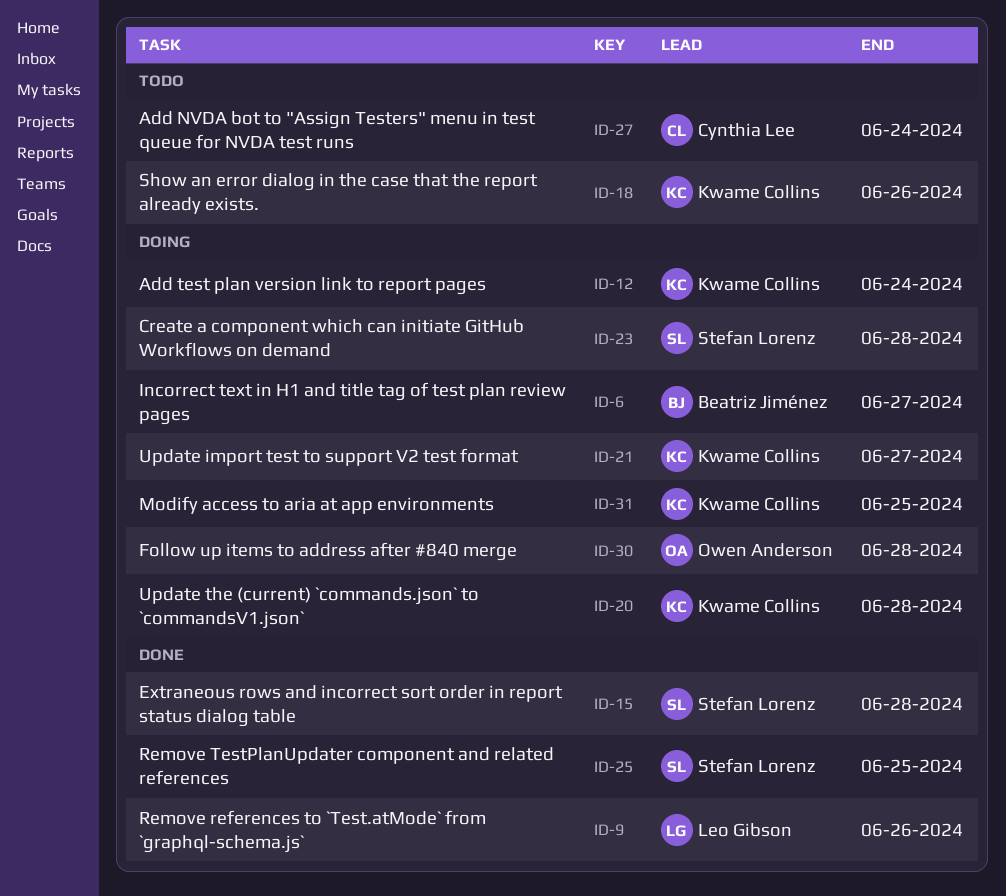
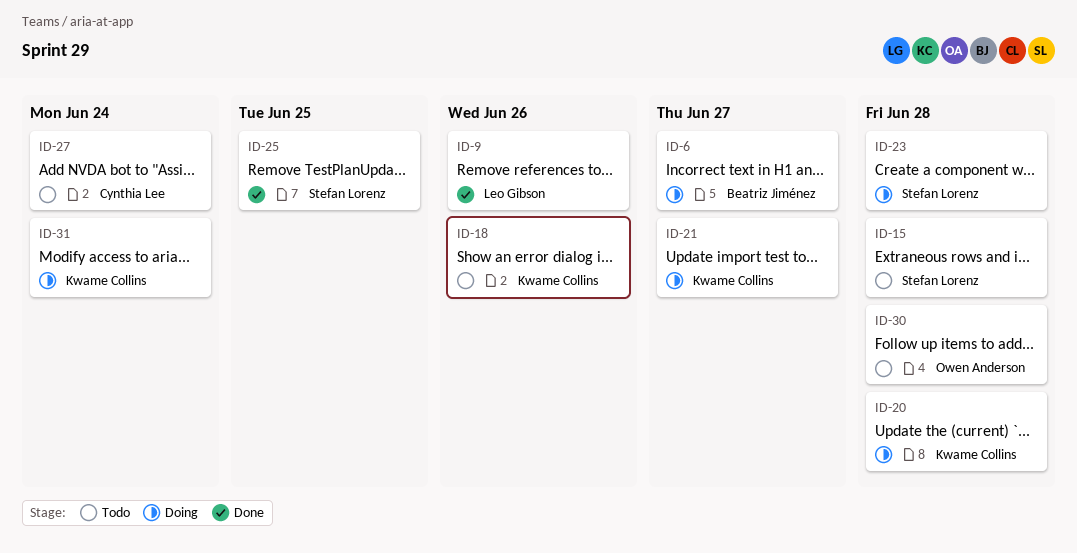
ID-12: present -> none
ID-15, status: Done -> Todo
ID-30, status: Doing -> Todo
ID-31, due: Jun 25 -> Jun 24

